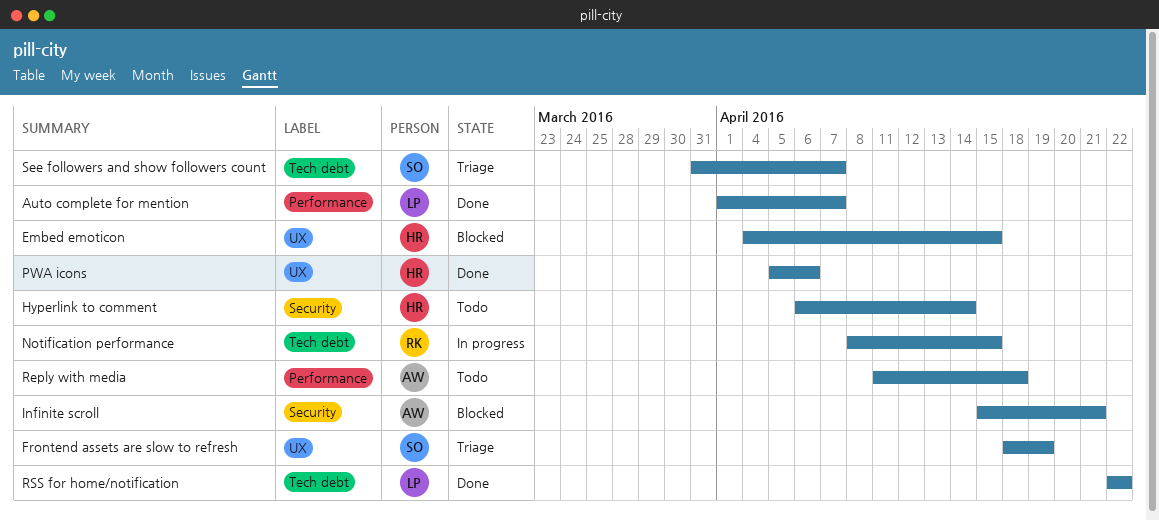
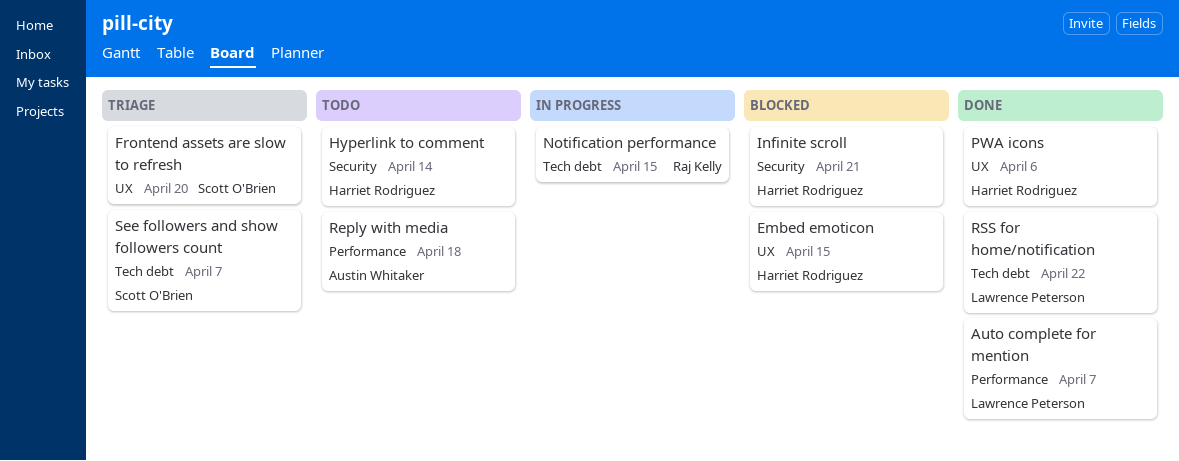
Frontend assets are slow to refresh, due: Apr 19 -> Apr 20
Infinite scroll, owner: Austin Whitaker -> Harriet Rodriguez

